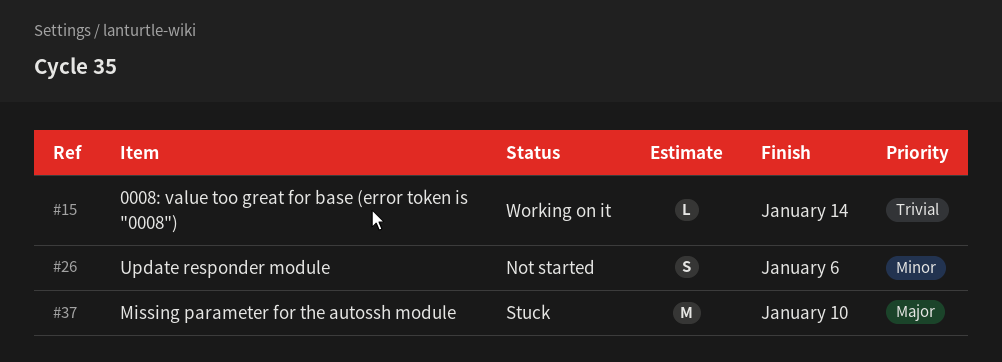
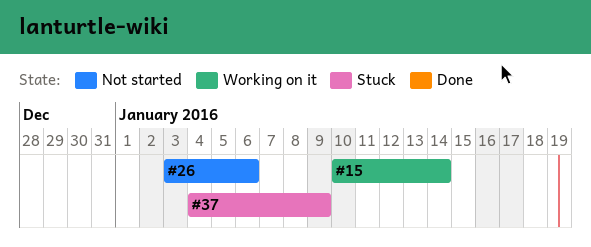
#37, due: Jan 10 -> Jan 9

